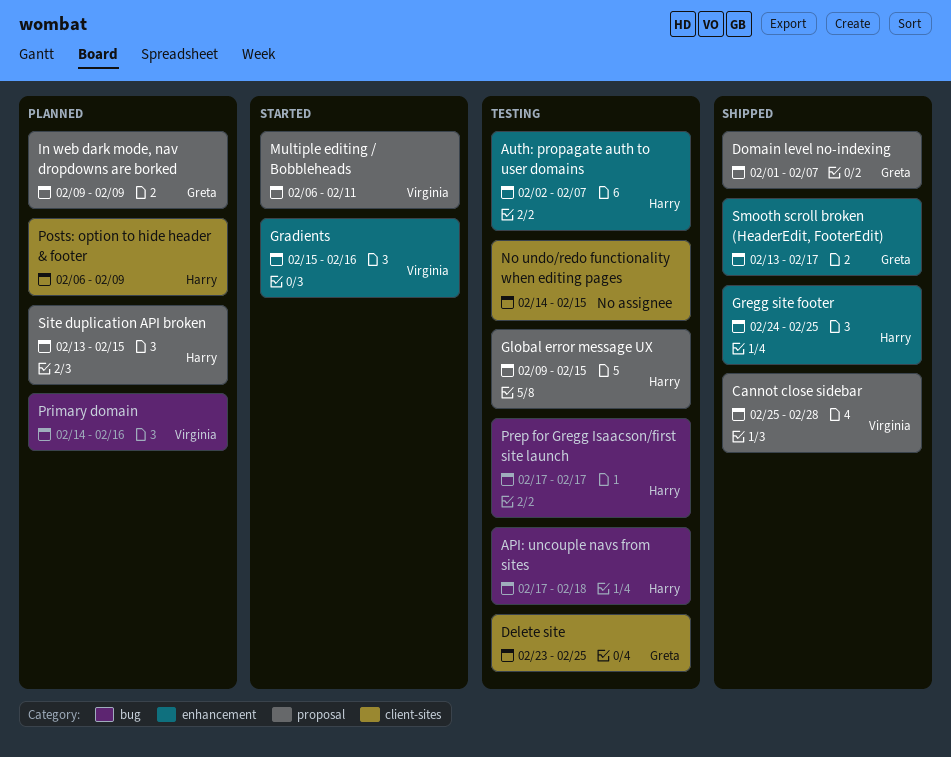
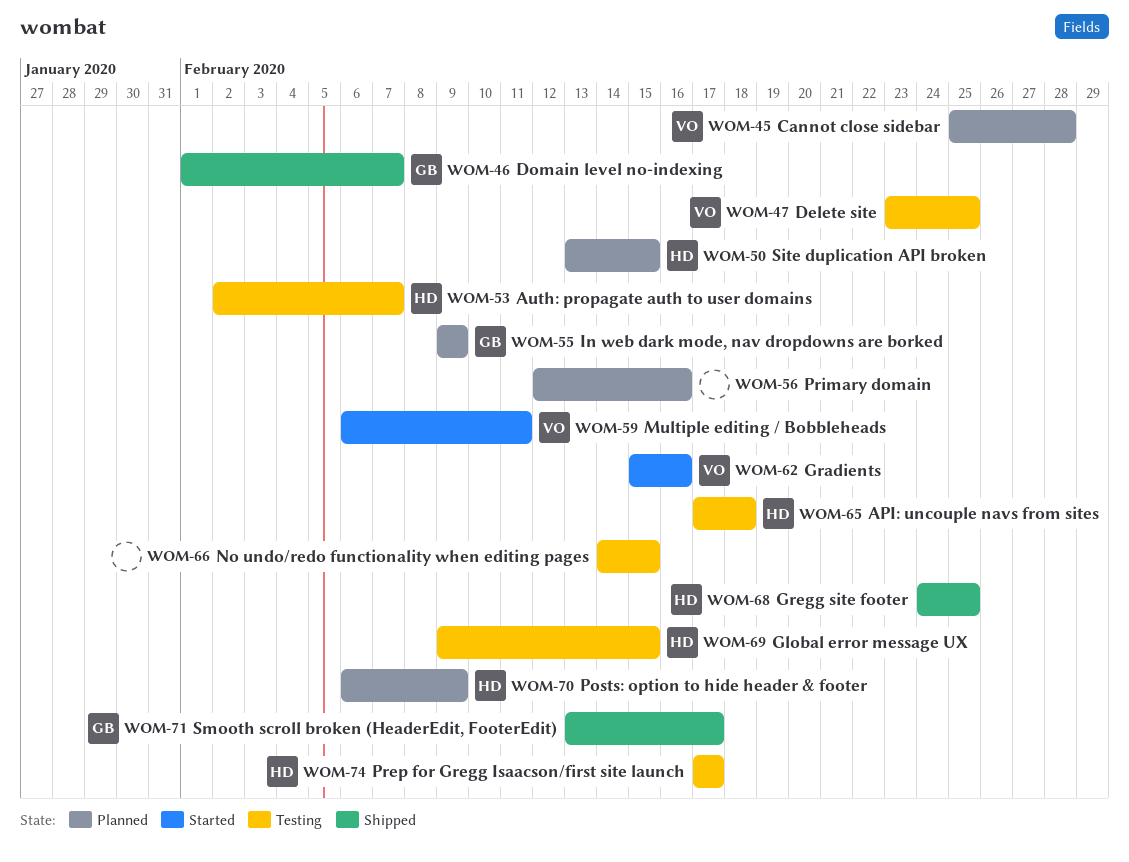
Cannot close sidebar, status: Shipped -> Planned
Delete site, owner: Greta -> Virginia
Primary domain, owner: Virginia -> none
Primary domain, start: Feb 14 -> Feb 12

